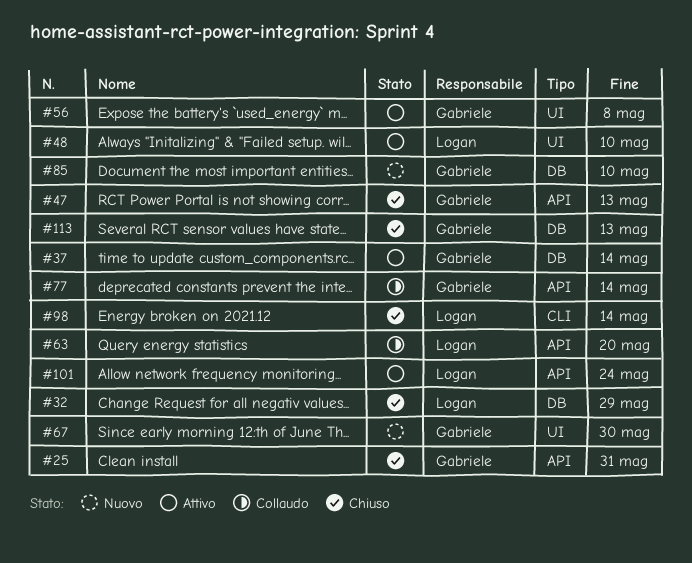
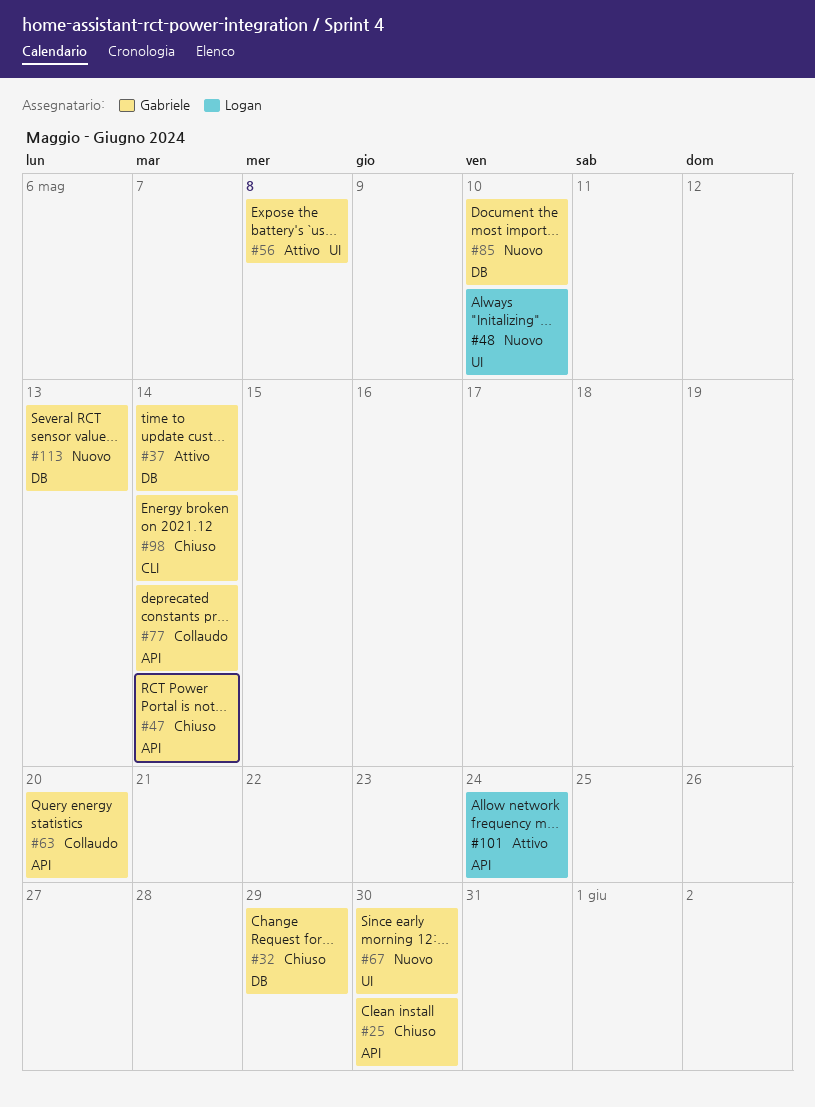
#25, due: May 31 -> May 30
#32, owner: Logan -> Gabriele
#47, due: May 13 -> May 14
#48, status: Attivo -> Nuovo
#63, owner: Logan -> Gabriele
#98, owner: Logan -> Gabriele
#113, status: Chiuso -> Nuovo

